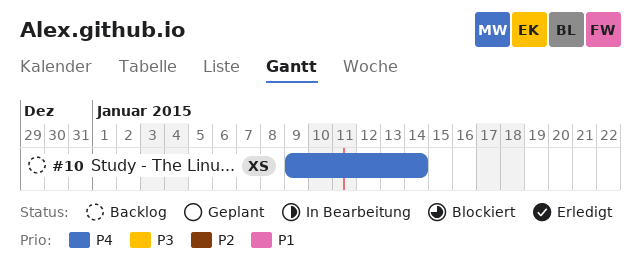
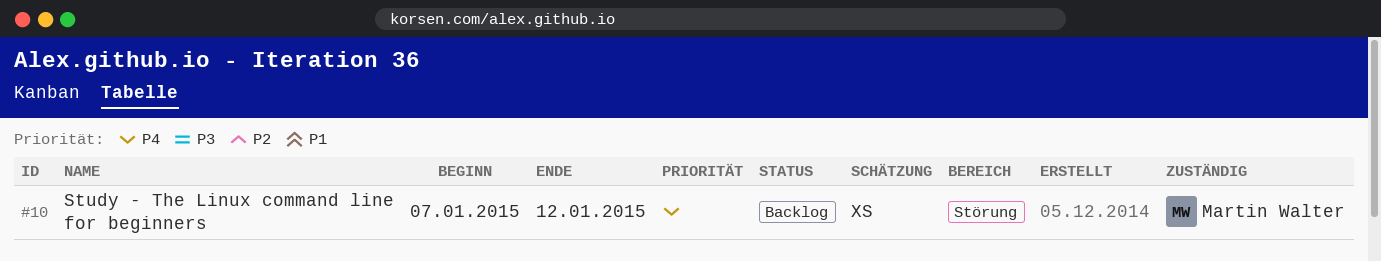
#10, start: Jan 9 -> Jan 7
#10, due: Jan 14 -> Jan 12

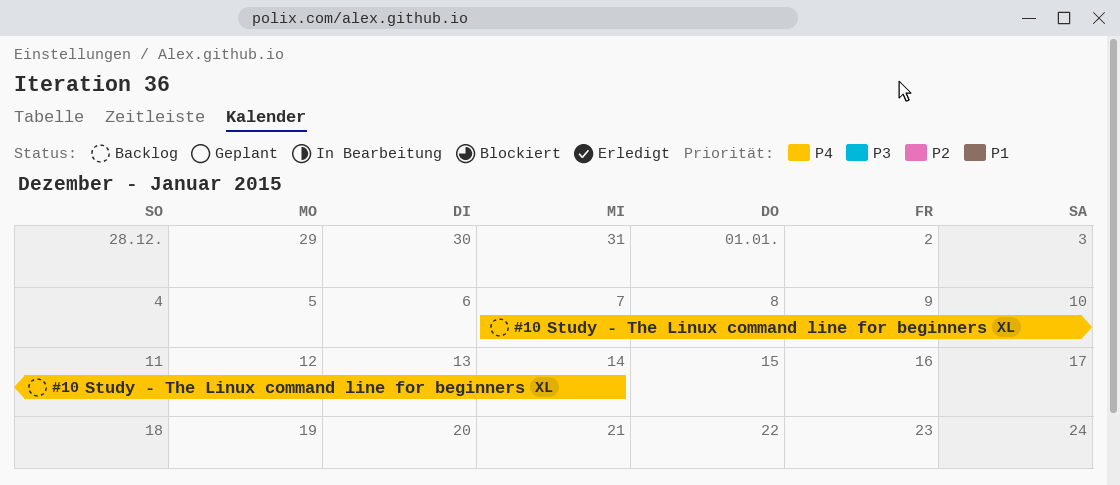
#10, estimate: XS -> XL
#10, due: Jan 12 -> Jan 14

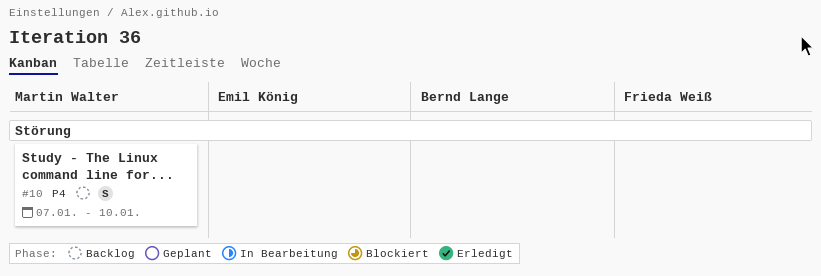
#10, estimate: XL -> S
#10, due: Jan 14 -> Jan 10

